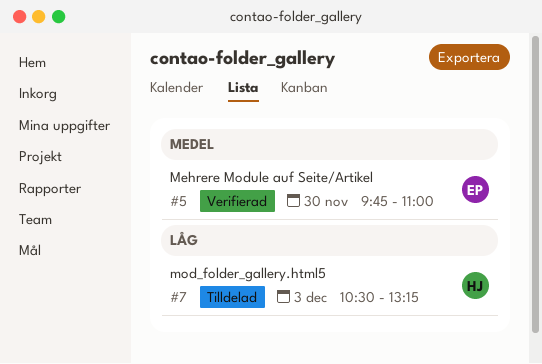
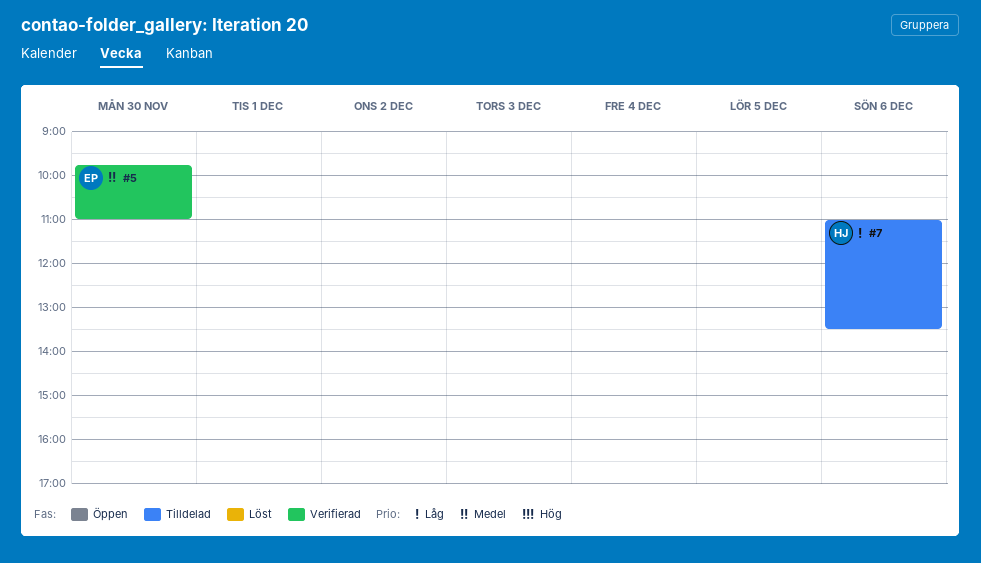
#7, day: Dec 3 -> Dec 6
#7, begins: 10:30 -> 11:00
#7, ends: 13:15 -> 13:30

